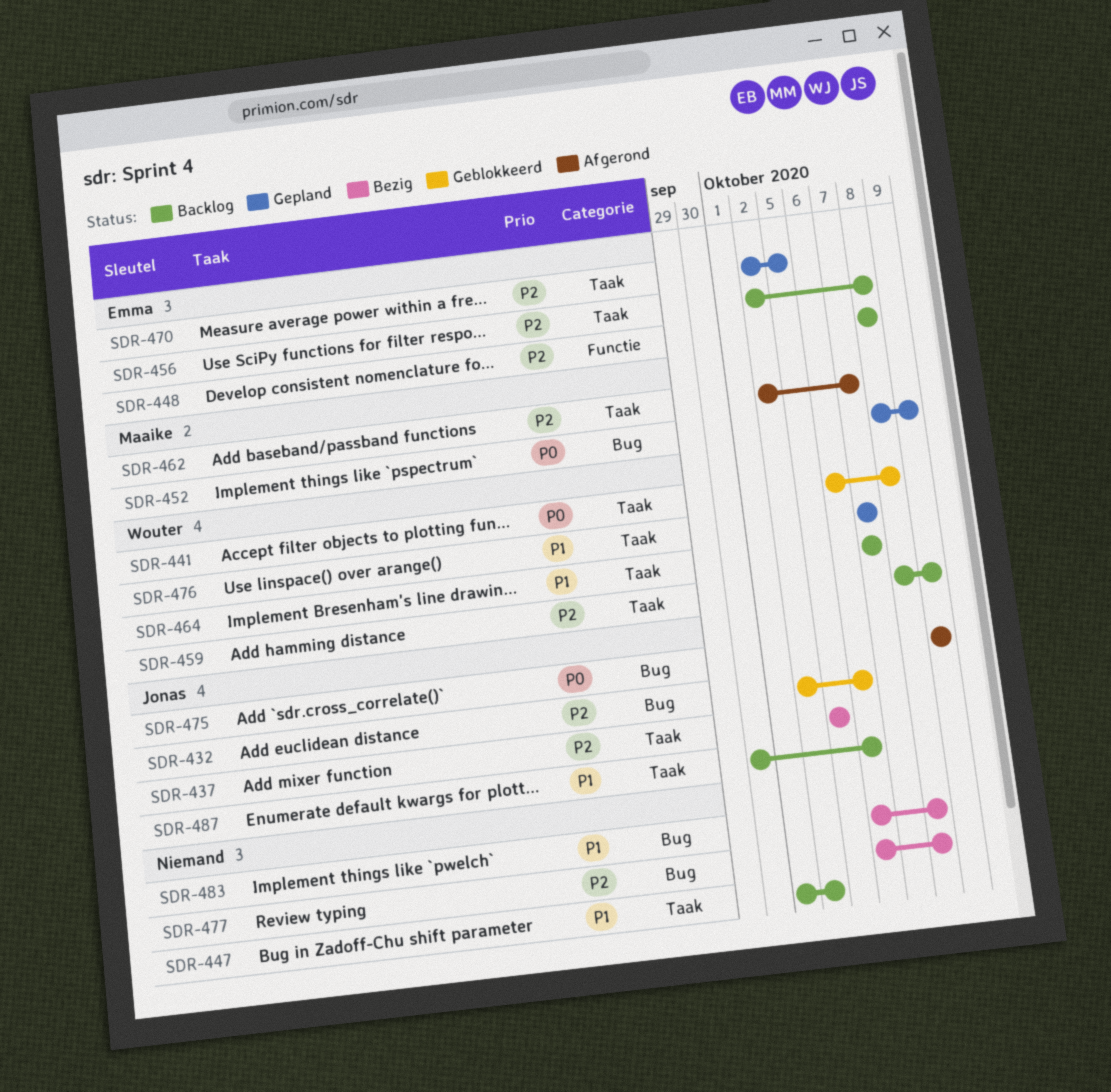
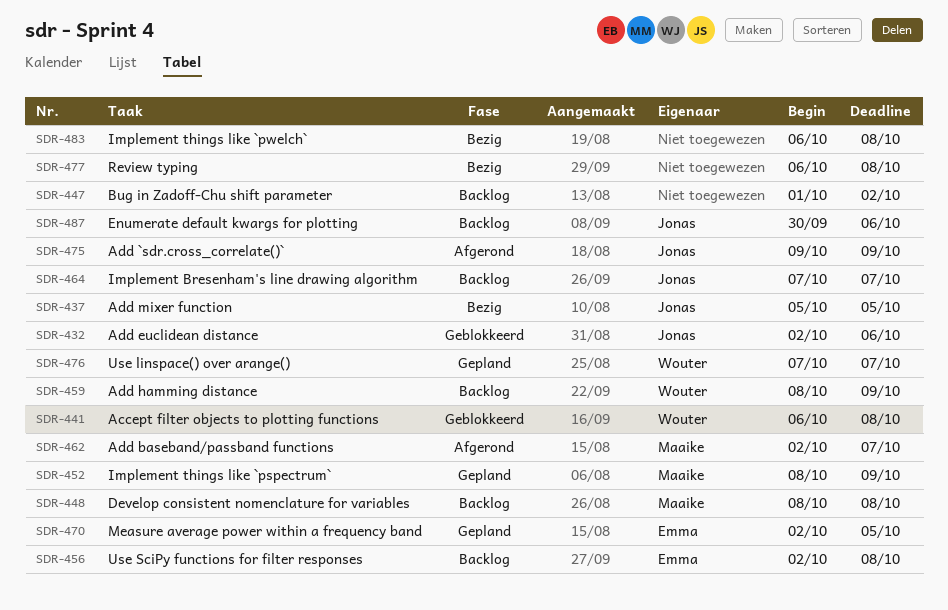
SDR-448, owner: Emma -> Maaike
SDR-464, owner: Wouter -> Jonas

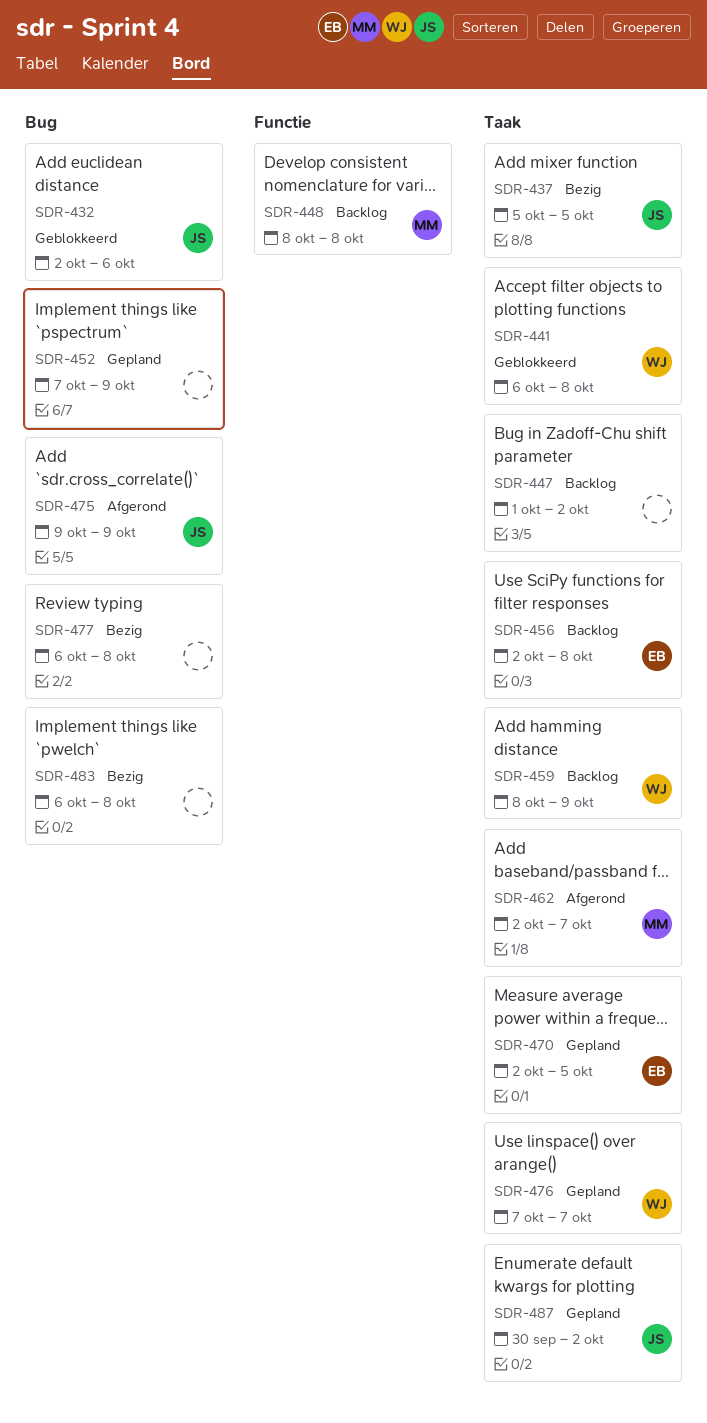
SDR-452, owner: Maaike -> none
SDR-452, start: Oct 8 -> Oct 7
SDR-464: present -> none
SDR-487, status: Backlog -> Gepland
SDR-487, due: Oct 6 -> Oct 2

